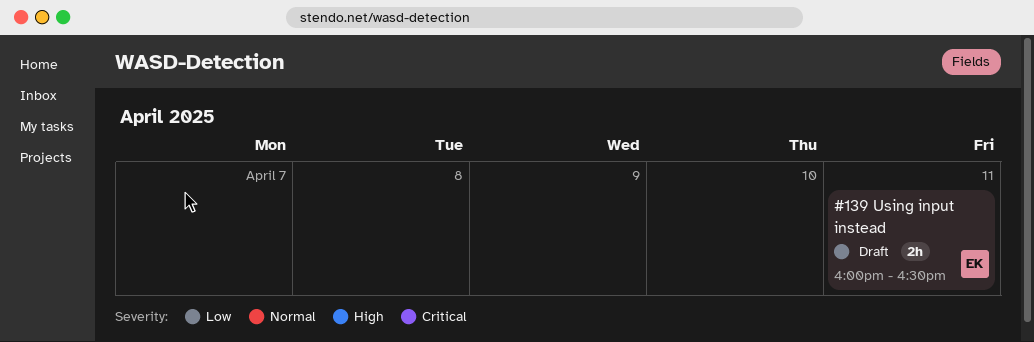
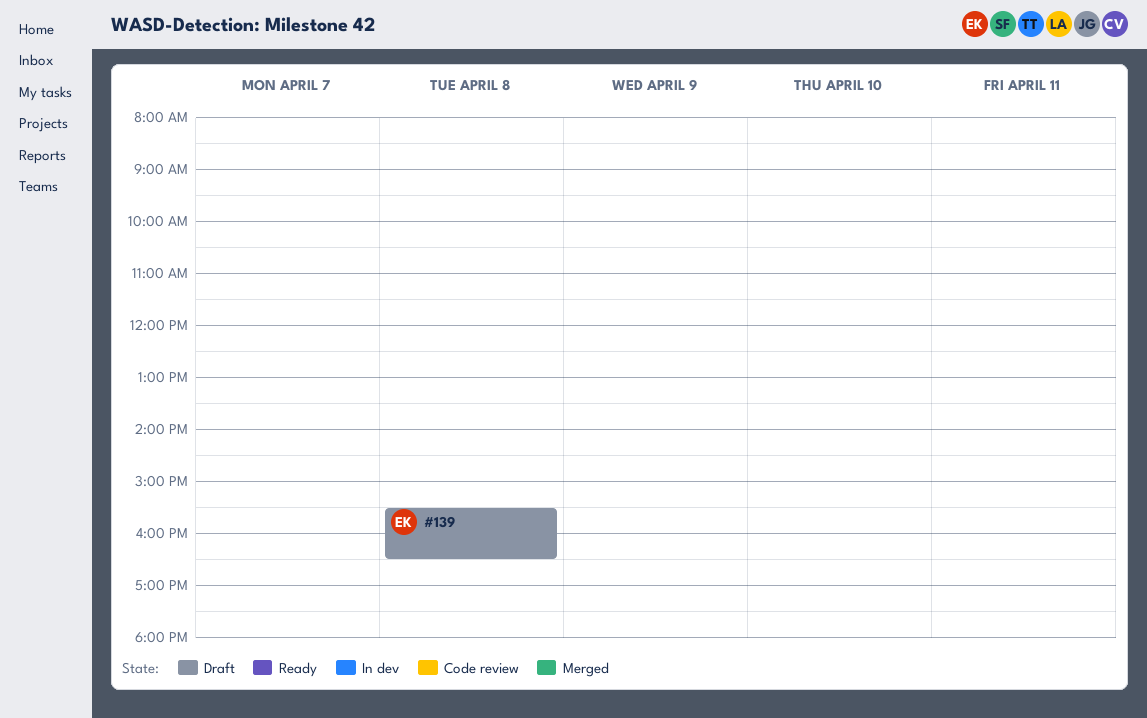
#139, day: Apr 11 -> Apr 8
#139, begins: 16:00 -> 15:30

